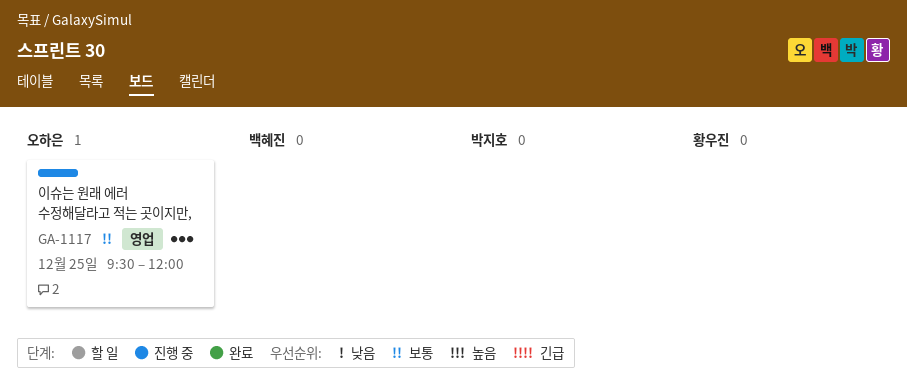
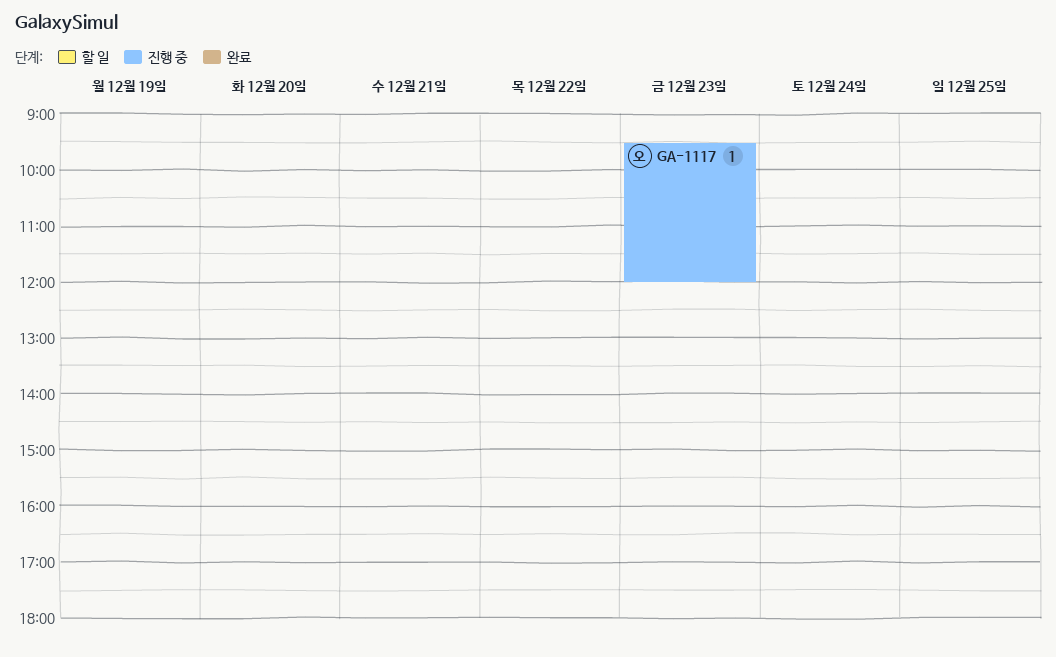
GA-1117, estimate: 3 -> 1
GA-1117, day: Dec 25 -> Dec 23

